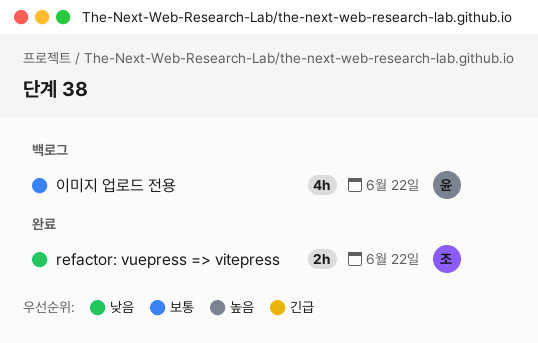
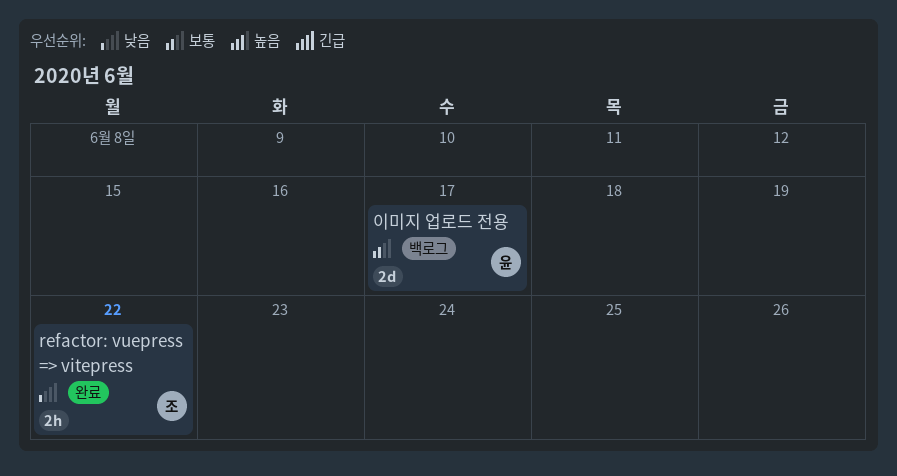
이미지 업로드 전용, estimate: 4h -> 2d
이미지 업로드 전용, due: Jun 22 -> Jun 17

